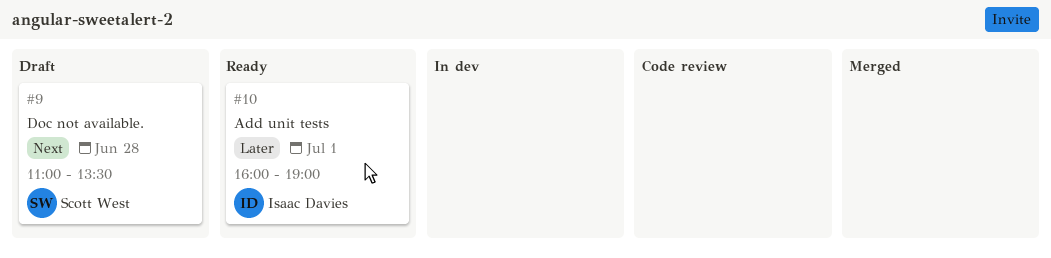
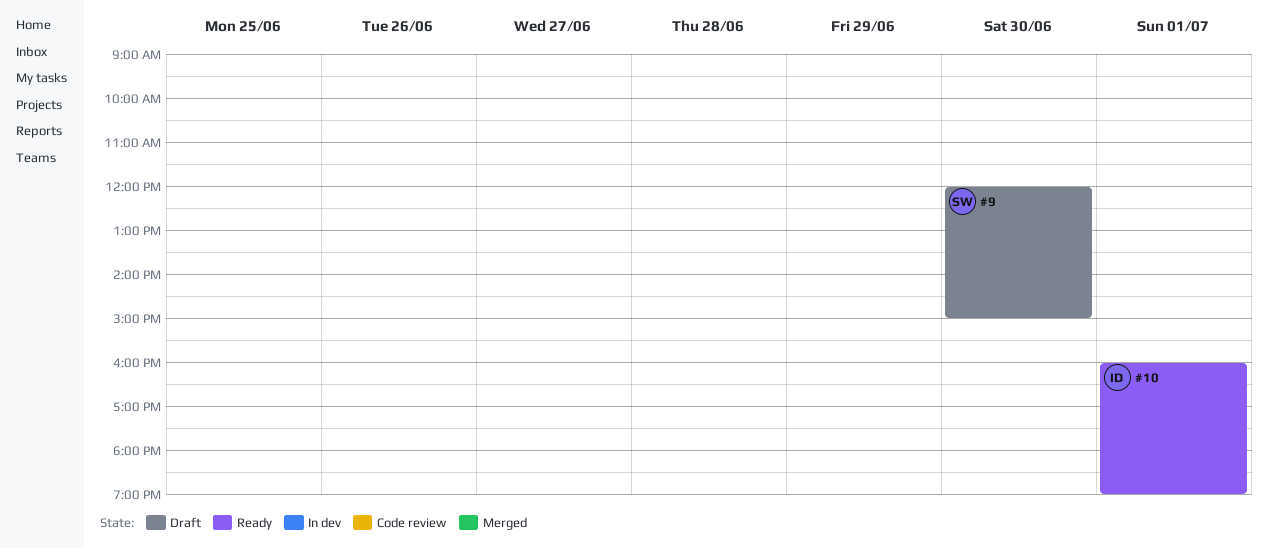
#9, day: Jun 28 -> Jun 30
#9, begins: 11:00 -> 12:00
#9, ends: 13:30 -> 15:00

